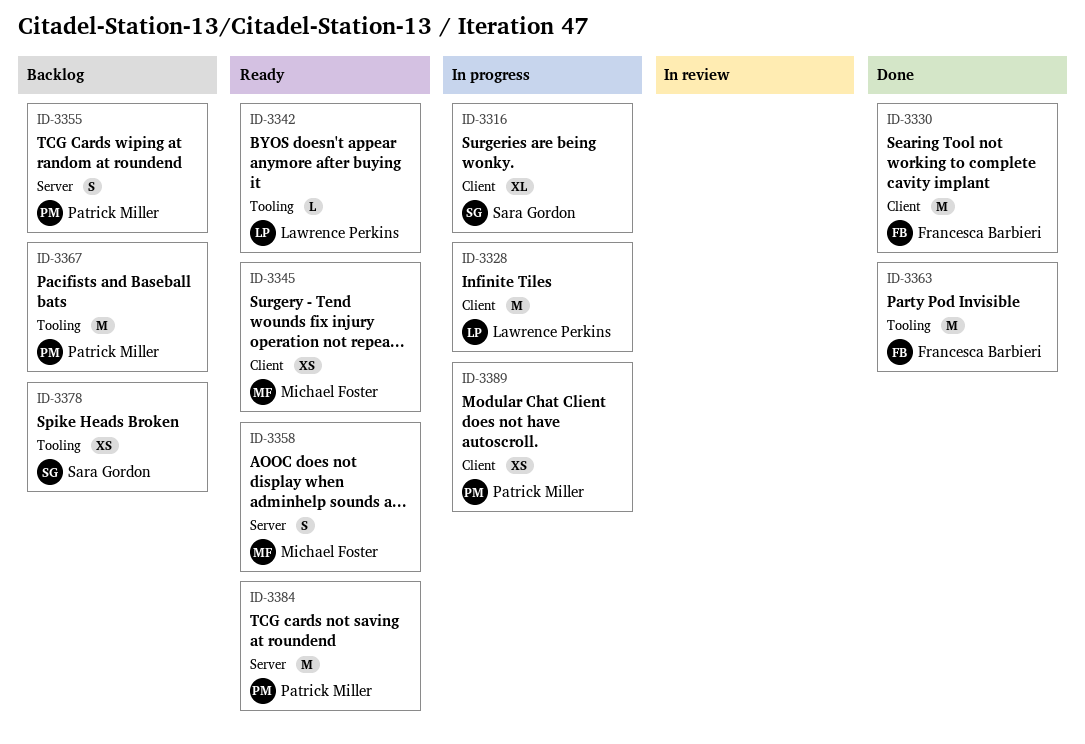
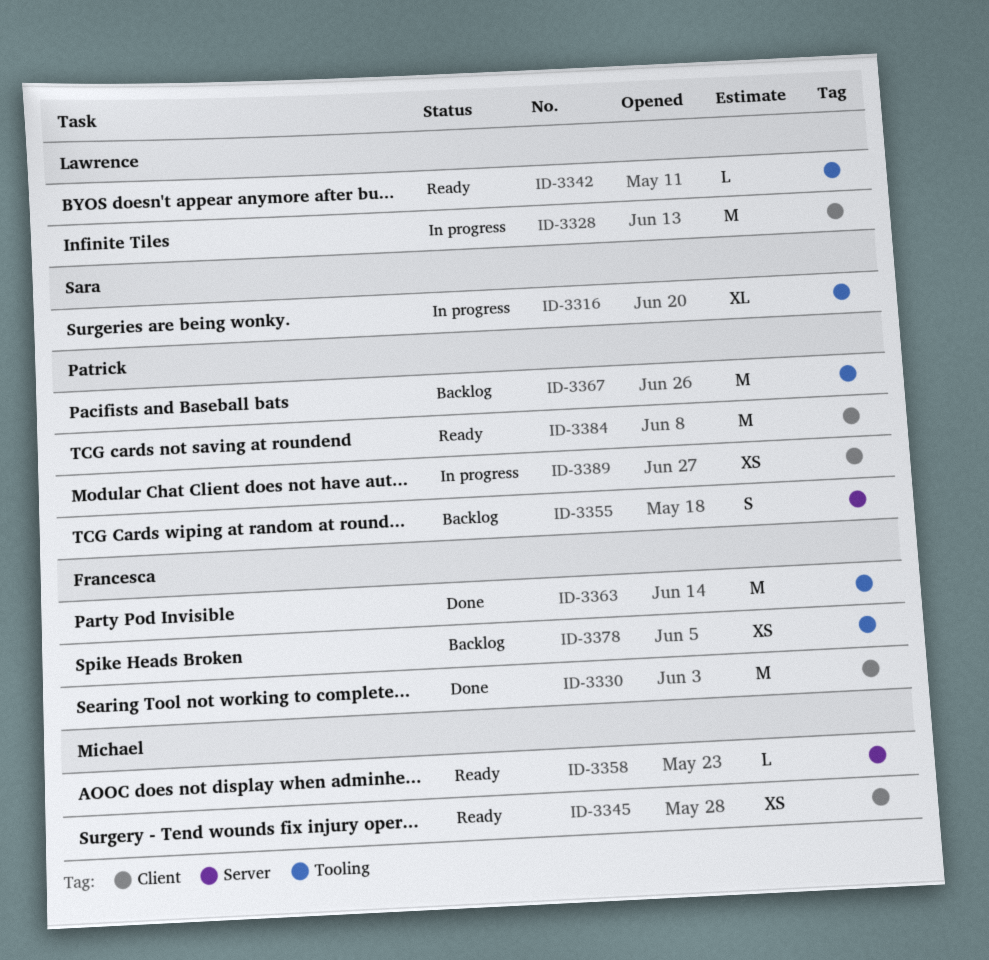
ID-3316, label: Client -> Tooling
ID-3358, estimate: S -> L
ID-3378, owner: Sara Gordon -> Francesca Barbieri
ID-3384, label: Server -> Client

